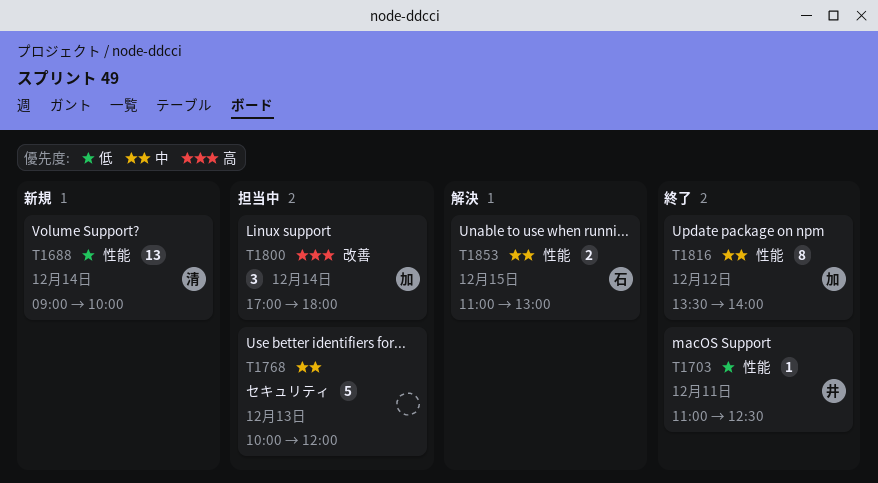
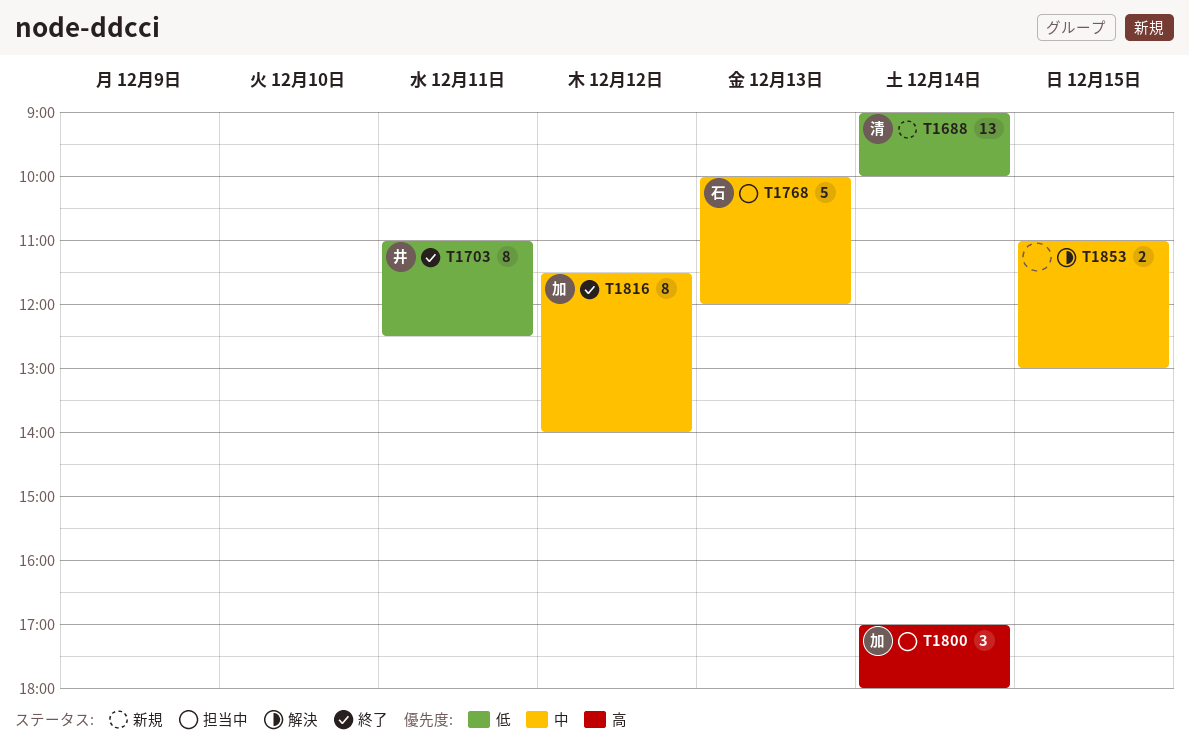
T1703, estimate: 1 -> 8
T1768, owner: none -> 石
T1816, begins: 13:30 -> 11:30
T1853, owner: 石 -> none

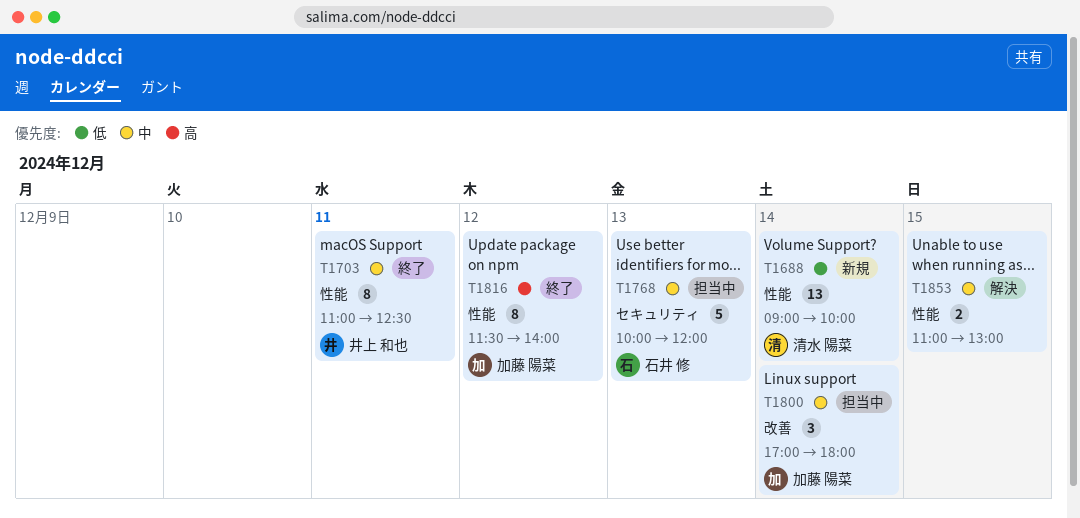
T1703, priority: 低 -> 中
T1800, priority: 高 -> 中
T1816, priority: 中 -> 高

